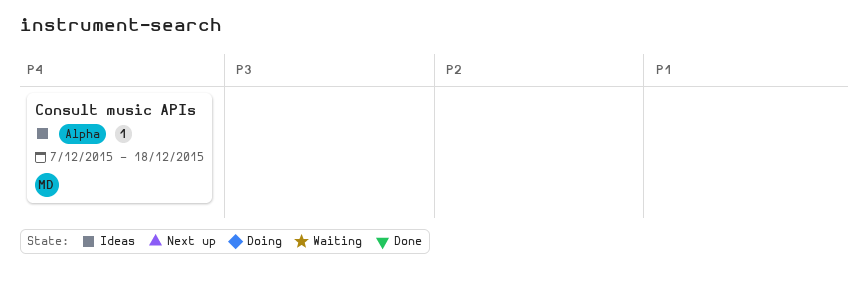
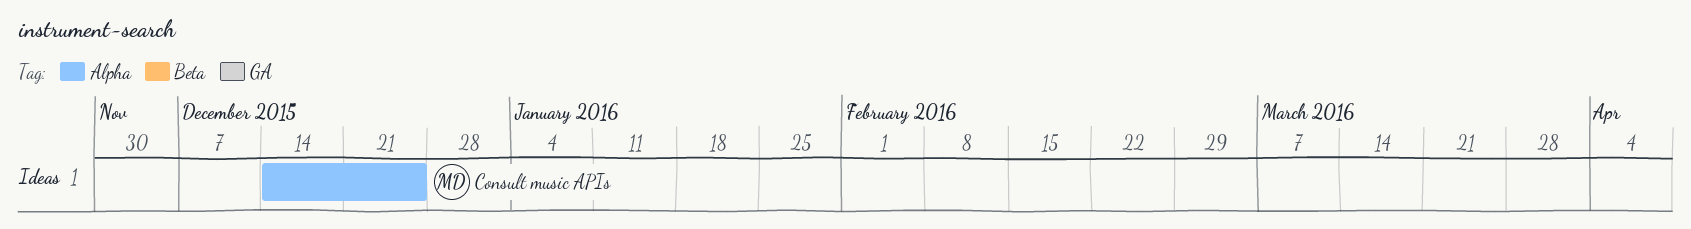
Consult music APIs, start: Dec 7 -> Dec 14
Consult music APIs, due: Dec 18 -> Dec 25

